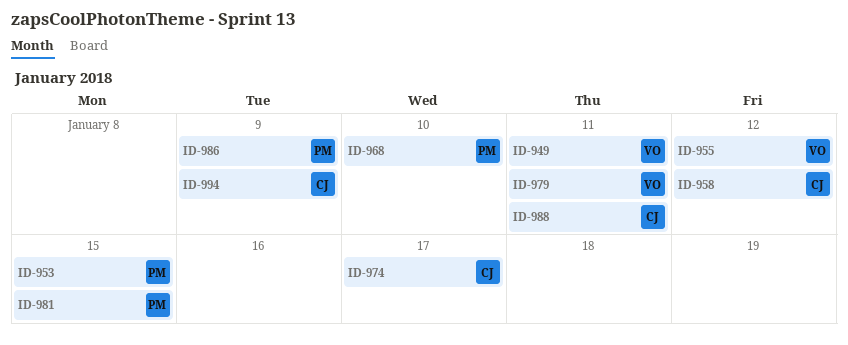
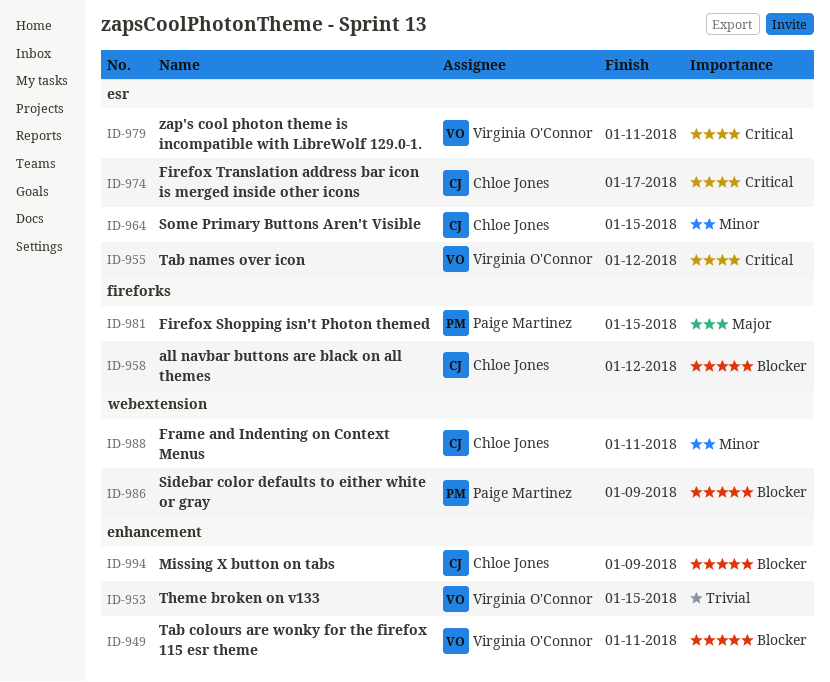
ID-953, owner: Paige Martinez -> Virginia O'Connor
ID-964: none -> present
ID-968: present -> none

